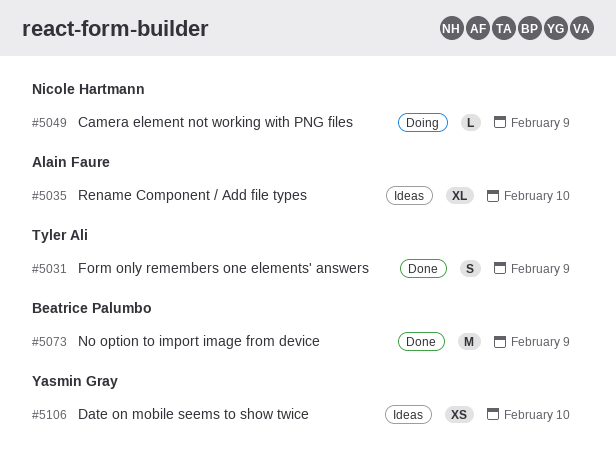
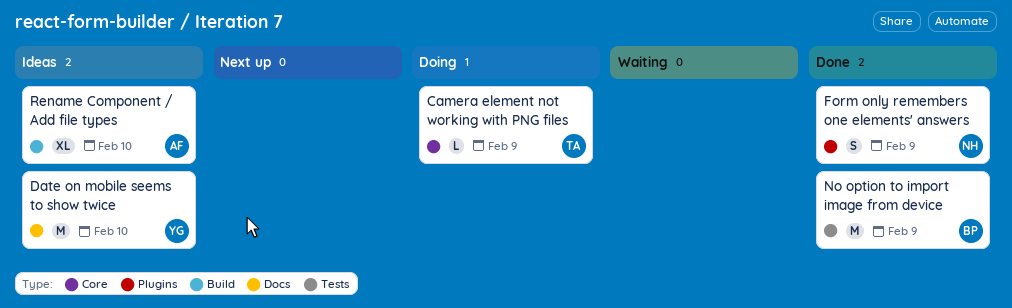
Camera element not working with PNG files, owner: Nicole Hartmann -> Tyler Ali
Date on mobile seems to show twice, estimate: XS -> M
Form only remembers one elements' answers, owner: Tyler Ali -> Nicole Hartmann

